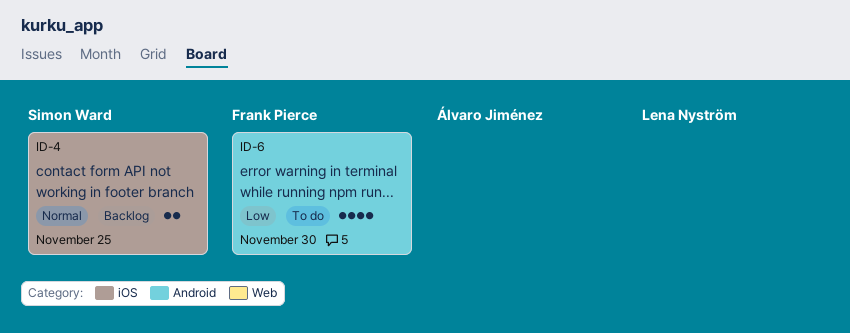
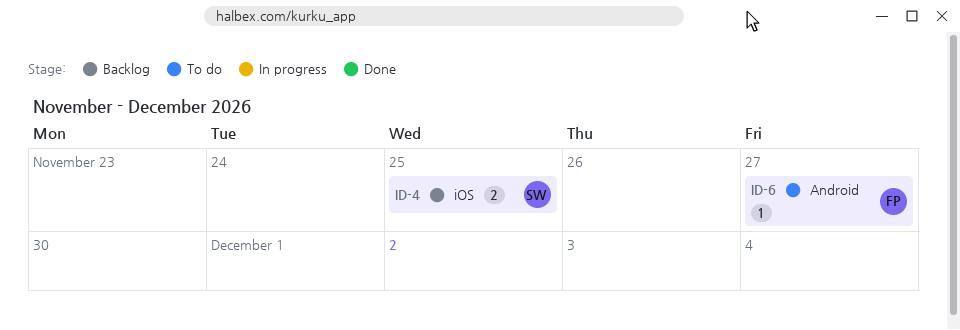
ID-6, estimate: 4 -> 1
ID-6, due: Nov 30 -> Nov 27

